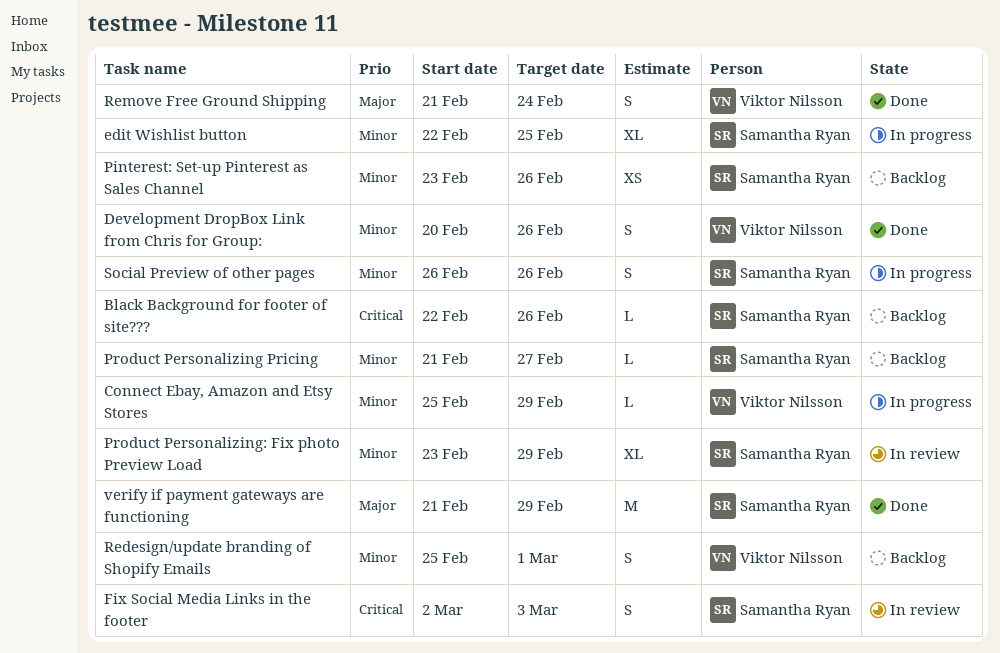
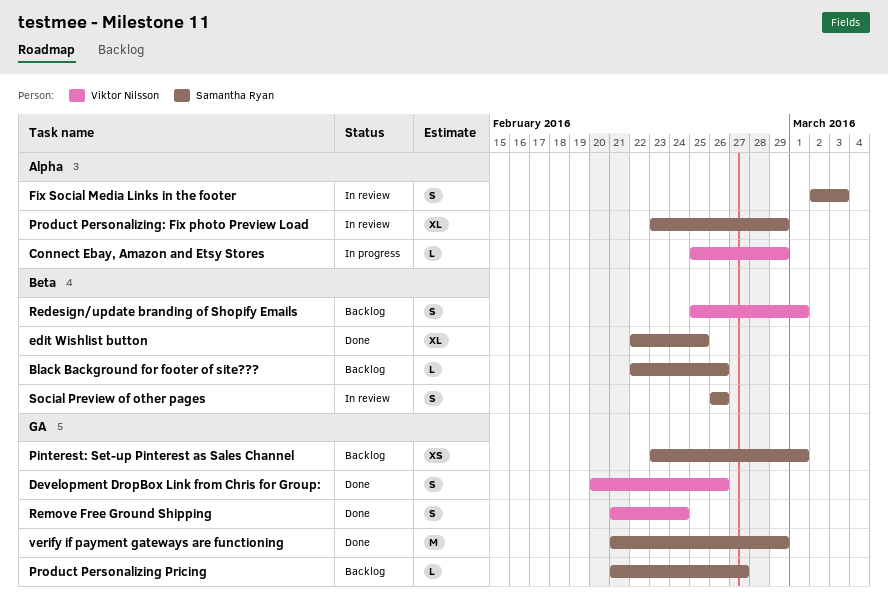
edit Wishlist button, status: In progress -> Done
Pinterest: Set-up Pinterest as Sales Channel, due: Feb 26 -> Mar 1
Social Preview of other pages, status: In progress -> In review

